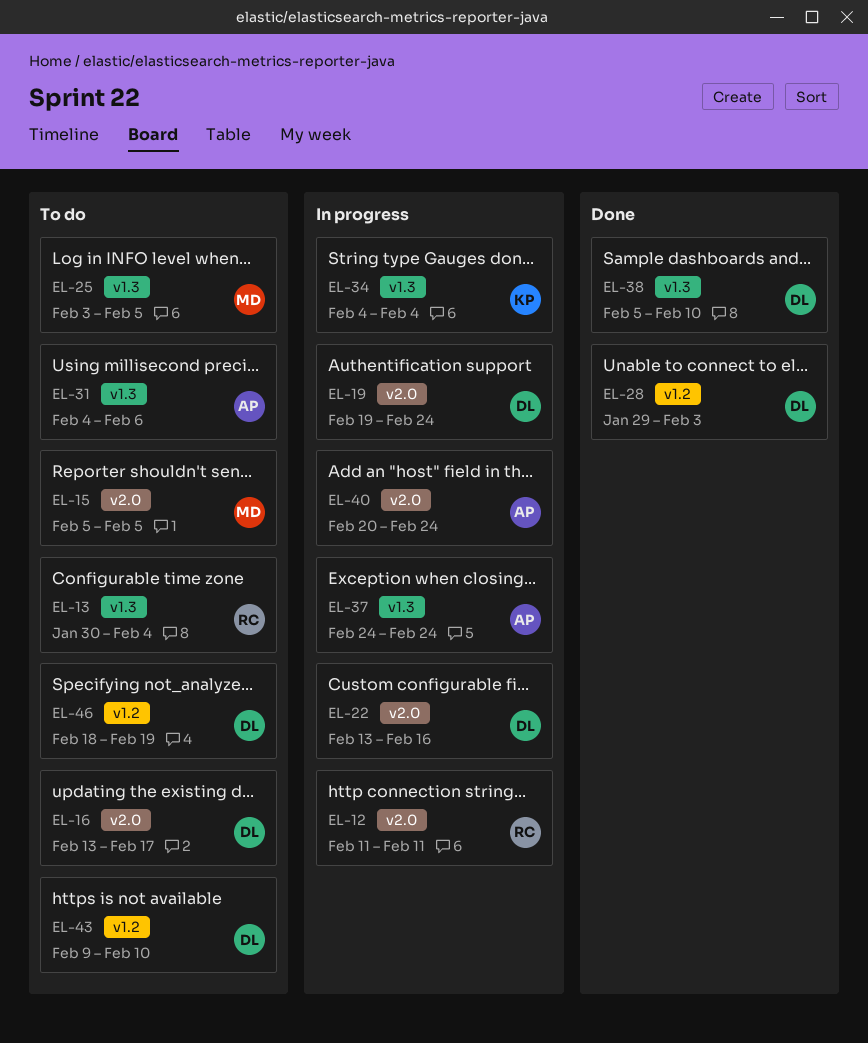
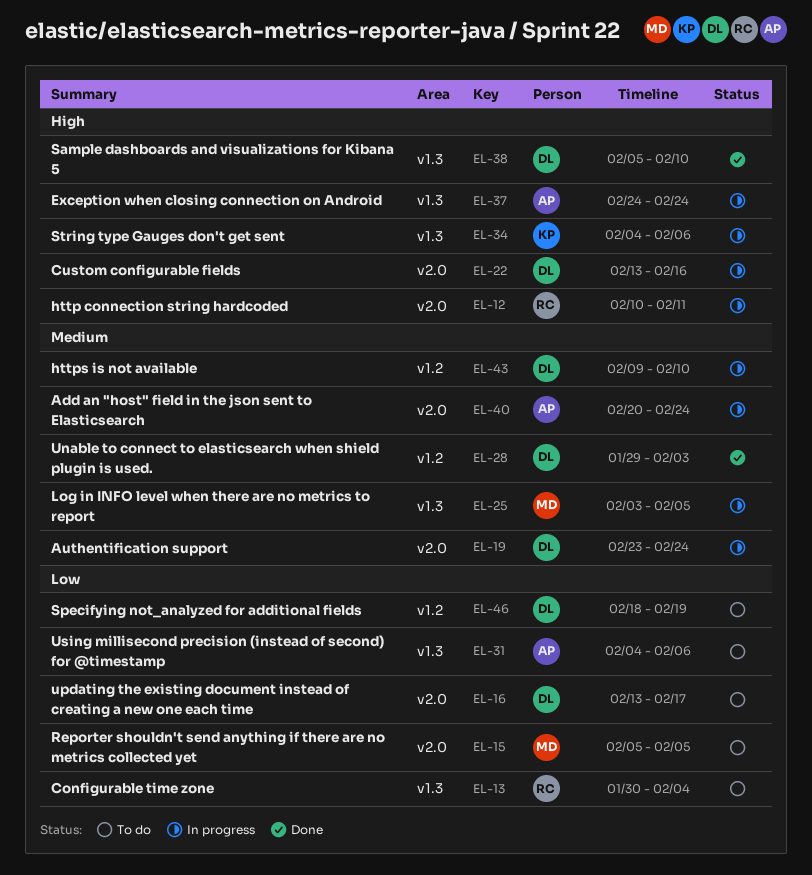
EL-12, start: Feb 11 -> Feb 10
EL-19, start: Feb 19 -> Feb 23
EL-25, status: To do -> In progress
EL-34, due: Feb 4 -> Feb 6
EL-43, status: To do -> In progress

